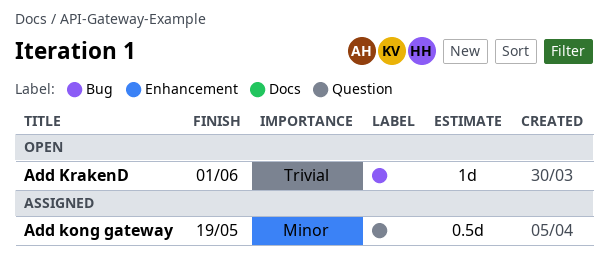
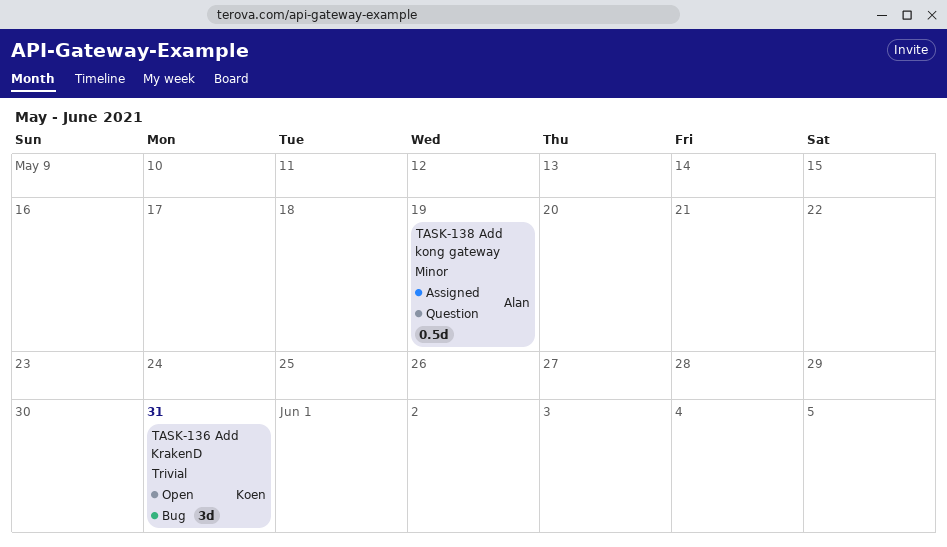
Add KrakenD, estimate: 1d -> 3d
Add KrakenD, due: Jun 1 -> May 31

